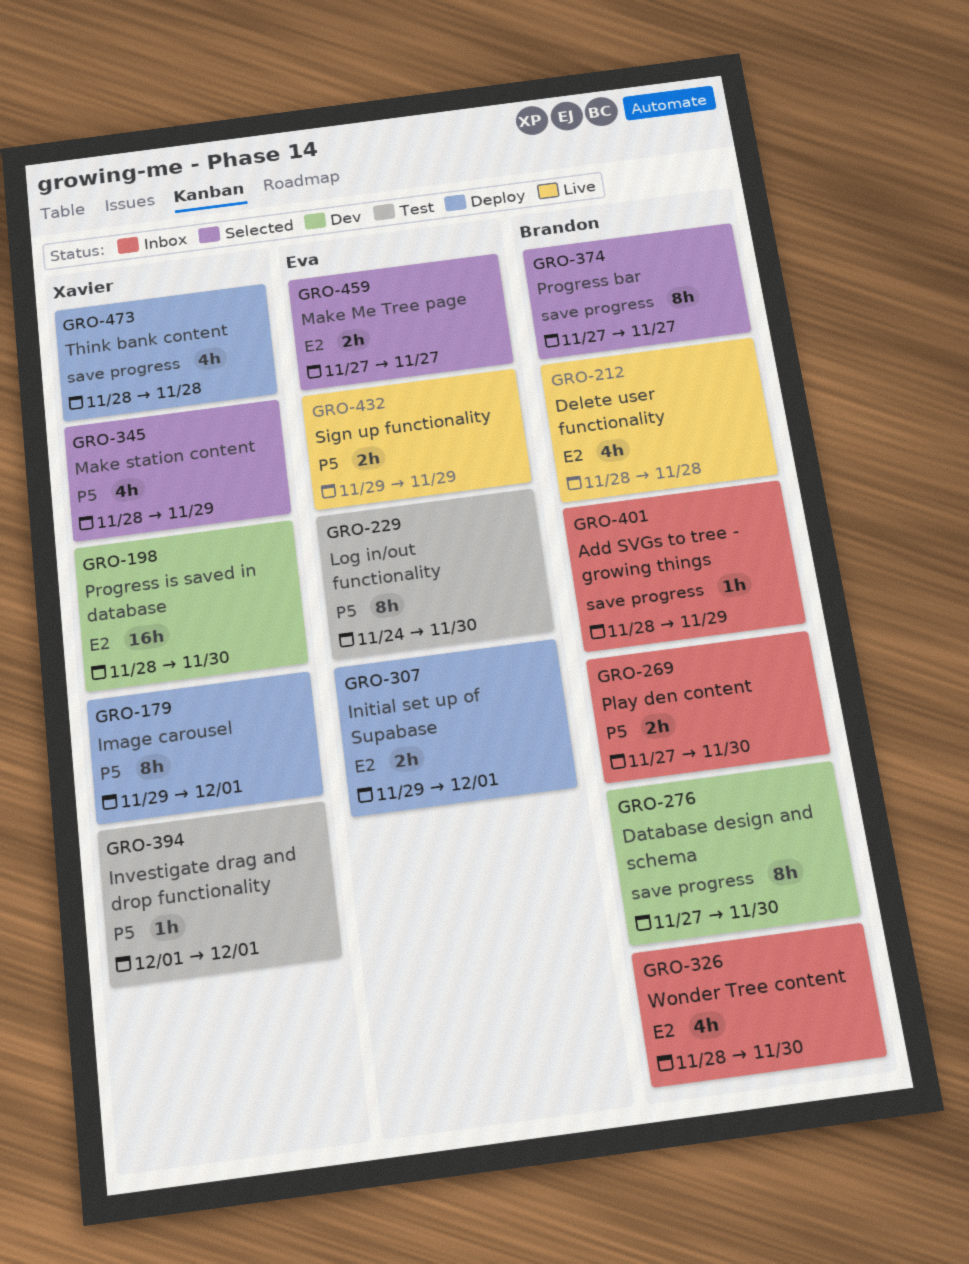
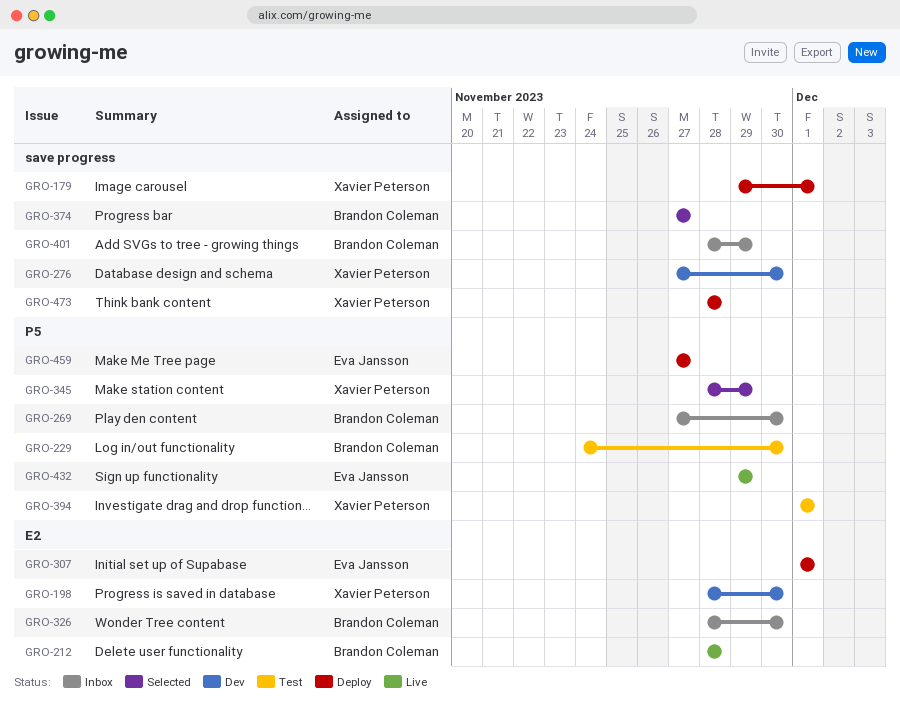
GRO-179, label: P5 -> save progress
GRO-229, owner: Eva Jansson -> Brandon Coleman
GRO-276, owner: Brandon Coleman -> Xavier Peterson
GRO-307, start: Nov 29 -> Dec 1
GRO-459, status: Selected -> Deploy
GRO-459, label: E2 -> P5

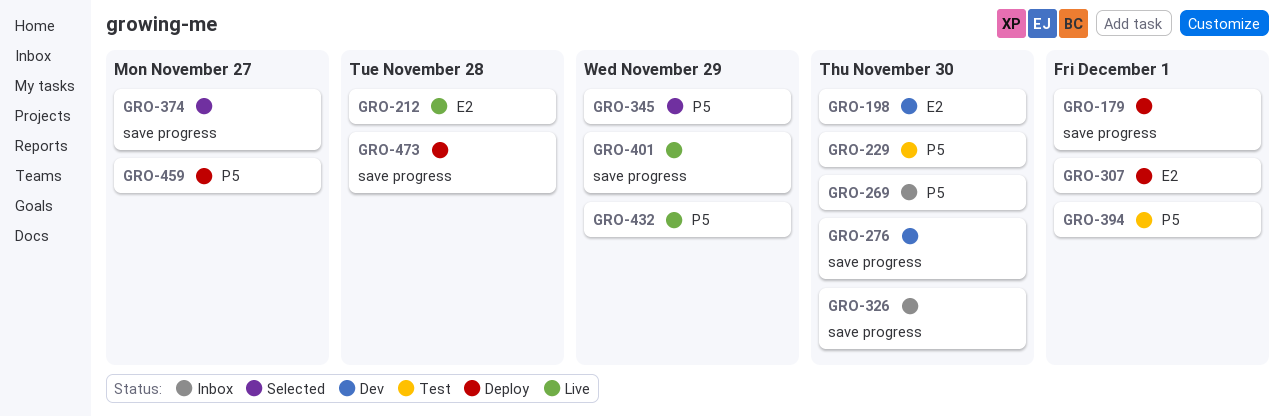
GRO-326, label: E2 -> save progress
GRO-401, status: Inbox -> Live

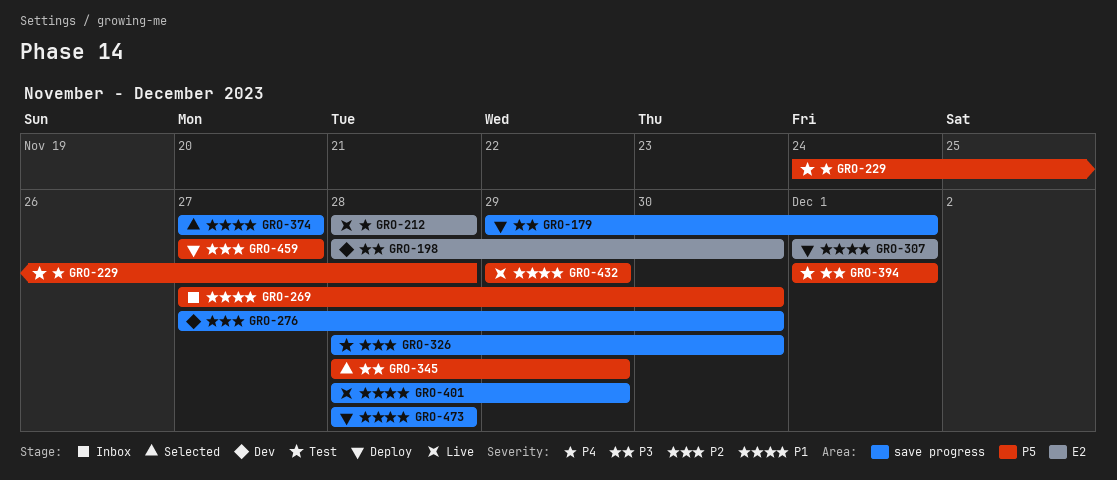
GRO-229, due: Nov 30 -> Nov 28
GRO-326, status: Inbox -> Test

